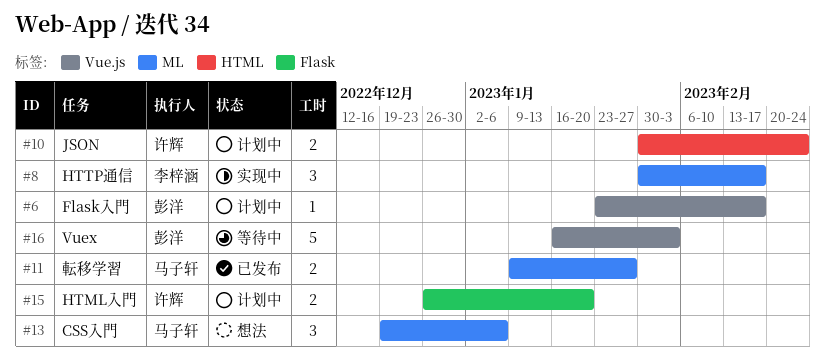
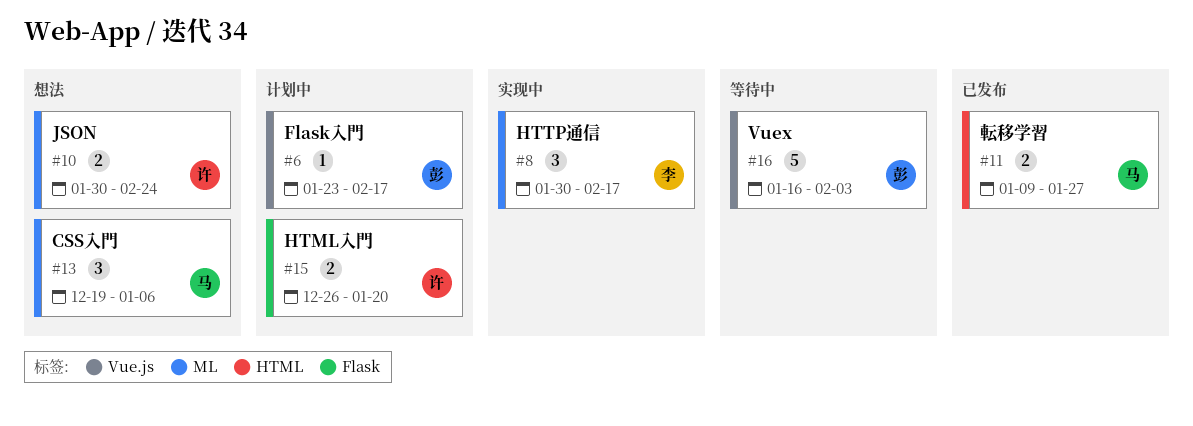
#10, status: 计划中 -> 想法
#10, label: HTML -> ML
#11, label: ML -> HTML

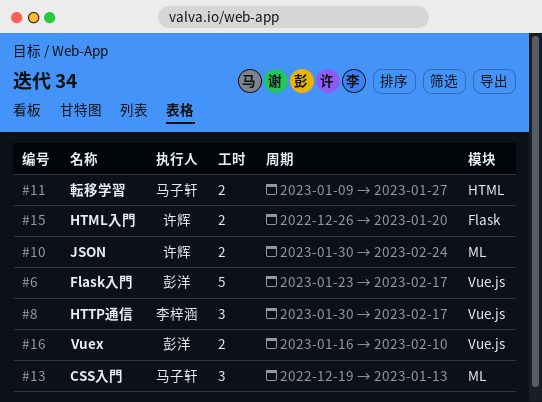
#6, estimate: 1 -> 5
#8, label: ML -> Vue.js
#13, due: Jan 6 -> Jan 13
#16, estimate: 5 -> 2
#16, due: Feb 3 -> Feb 10

